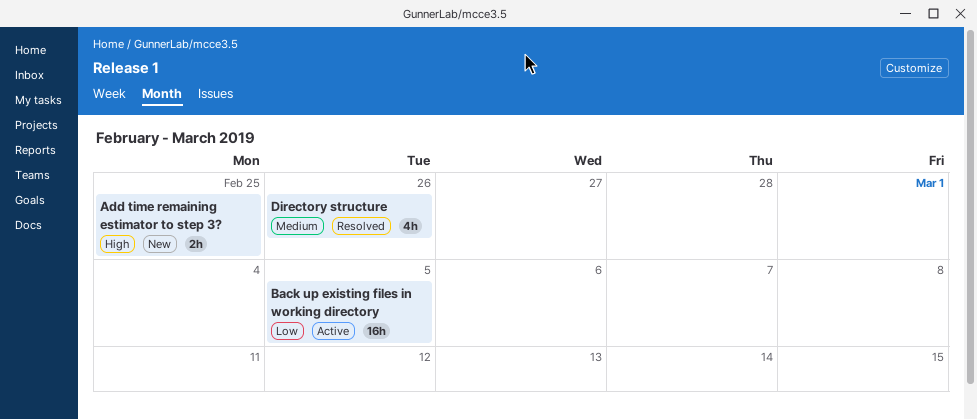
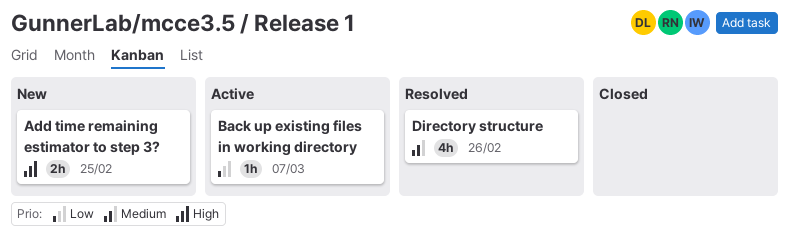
Back up existing files in working directory, estimate: 16h -> 1h
Back up existing files in working directory, due: Mar 5 -> Mar 7

